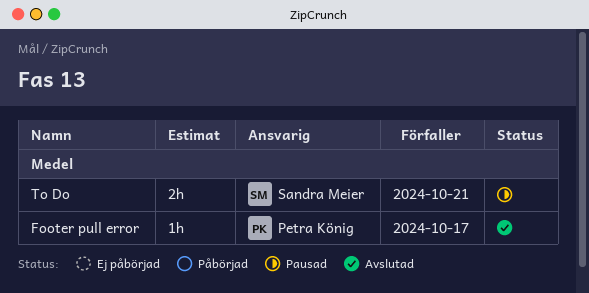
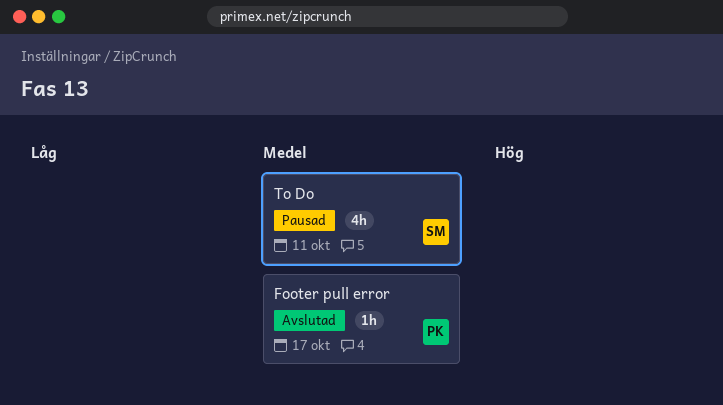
To Do, estimate: 2h -> 4h
To Do, due: Oct 21 -> Oct 11

